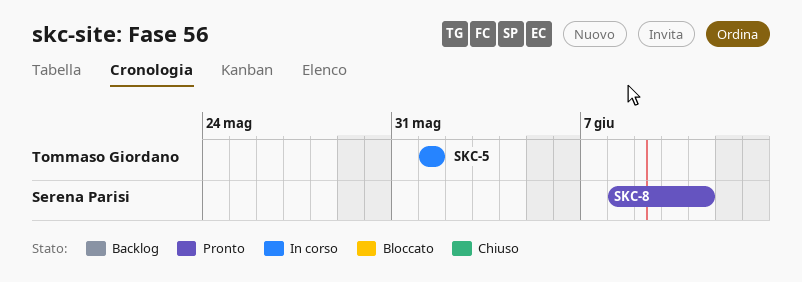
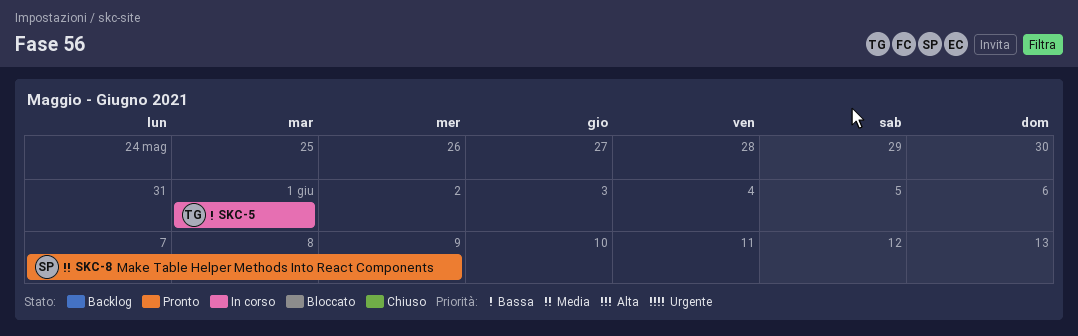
SKC-8, start: Jun 8 -> Jun 7
SKC-8, due: Jun 11 -> Jun 9

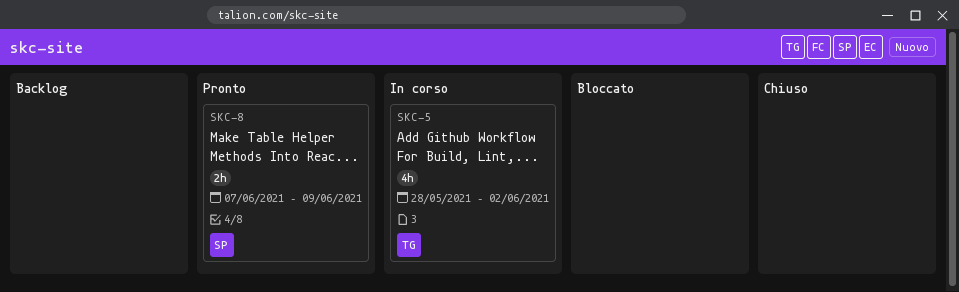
SKC-5, start: Jun 1 -> May 28
SKC-5, due: Jun 1 -> Jun 2

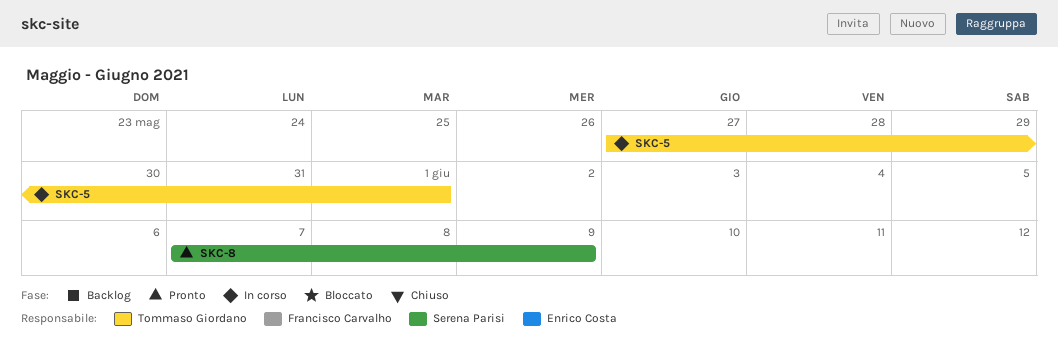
SKC-5, start: May 28 -> May 27
SKC-5, due: Jun 2 -> Jun 1

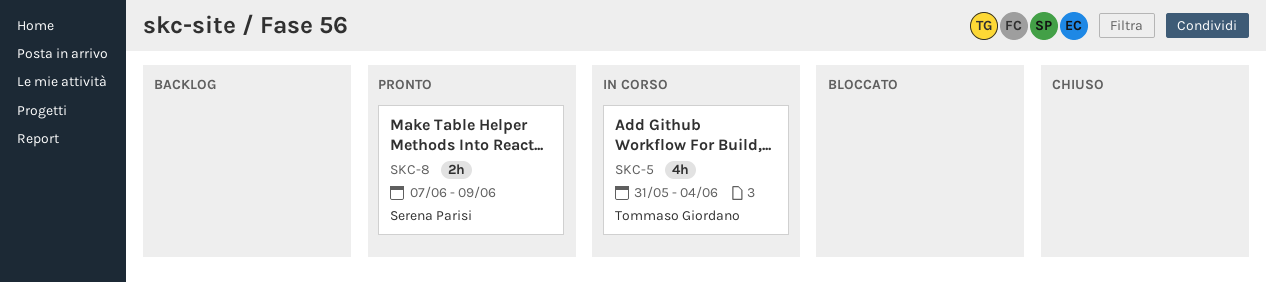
SKC-5, start: May 27 -> May 31
SKC-5, due: Jun 1 -> Jun 4

